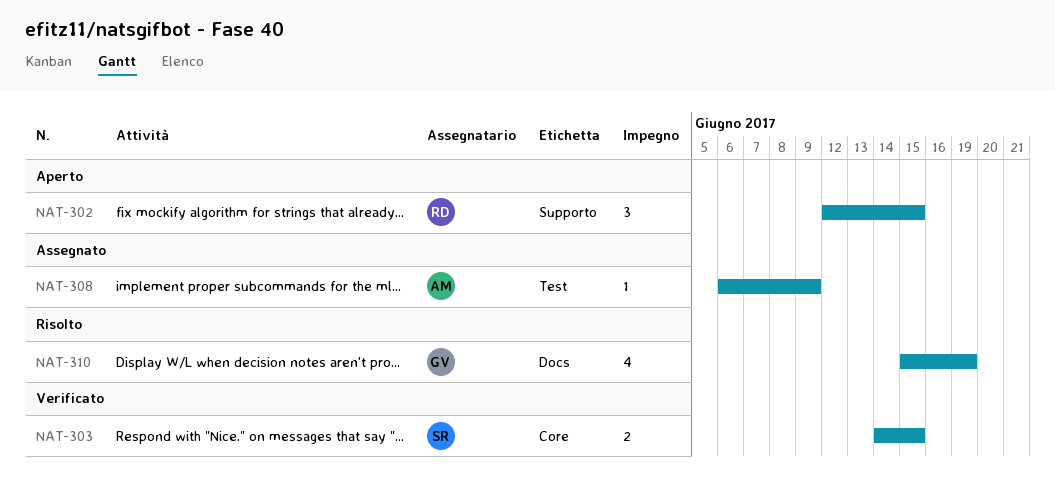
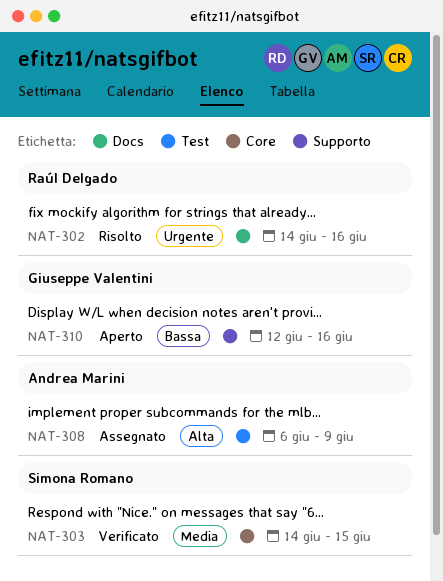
NAT-302, status: Aperto -> Risolto
NAT-302, label: Supporto -> Docs
NAT-302, start: Jun 12 -> Jun 14
NAT-302, due: Jun 15 -> Jun 16
NAT-310, status: Risolto -> Aperto
NAT-310, label: Docs -> Supporto
NAT-310, start: Jun 15 -> Jun 12
NAT-310, due: Jun 19 -> Jun 16

